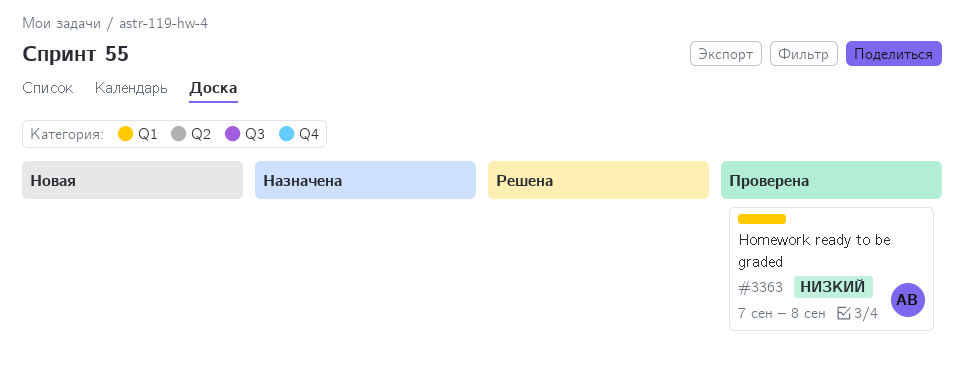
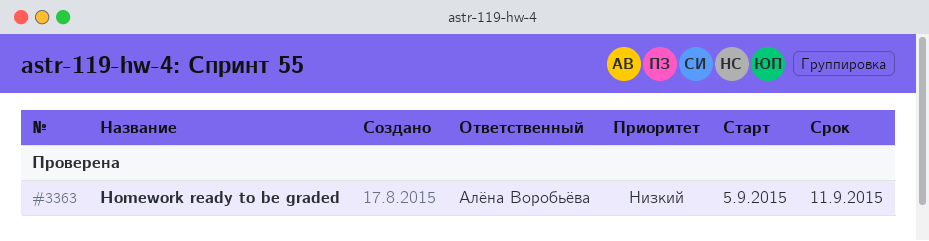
#3363, start: Sep 7 -> Sep 5
#3363, due: Sep 8 -> Sep 11

